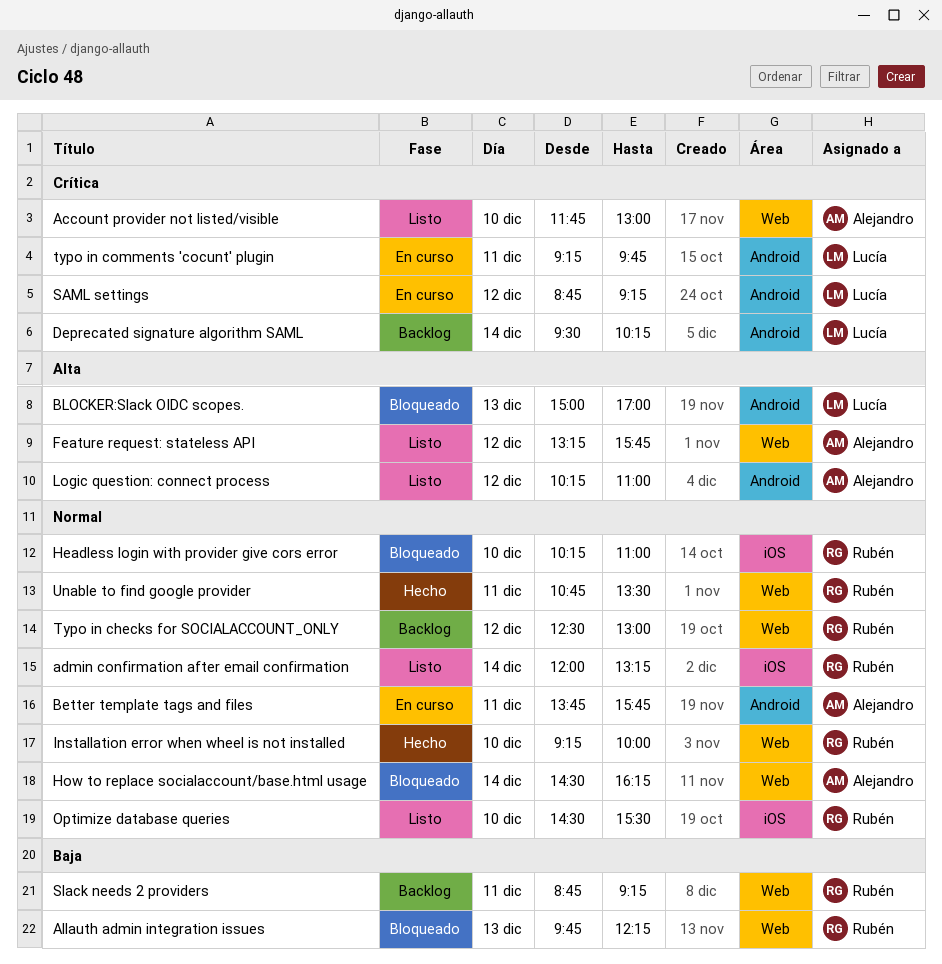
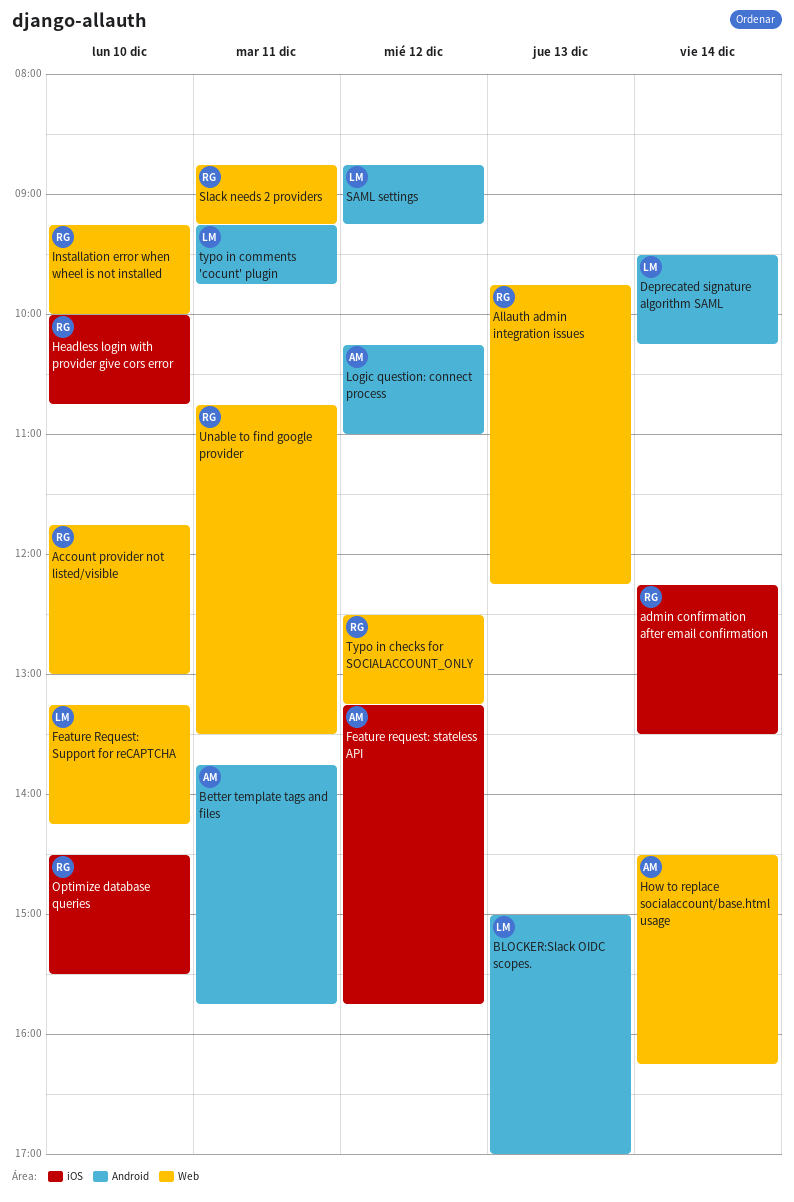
Account provider not listed/visible, owner: Alejandro -> Rubén
admin confirmation after email confirmation, begins: 12:00 -> 12:15
admin confirmation after email confirmation, ends: 13:15 -> 13:30
Feature request: stateless API, label: Web -> iOS
Feature Request: Support for reCAPTCHA: none -> present
Headless login with provider give cors error, begins: 10:15 -> 10:00
Headless login with provider give cors error, ends: 11:00 -> 10:45
Typo in checks for SOCIALACCOUNT_ONLY, ends: 13:00 -> 13:15

